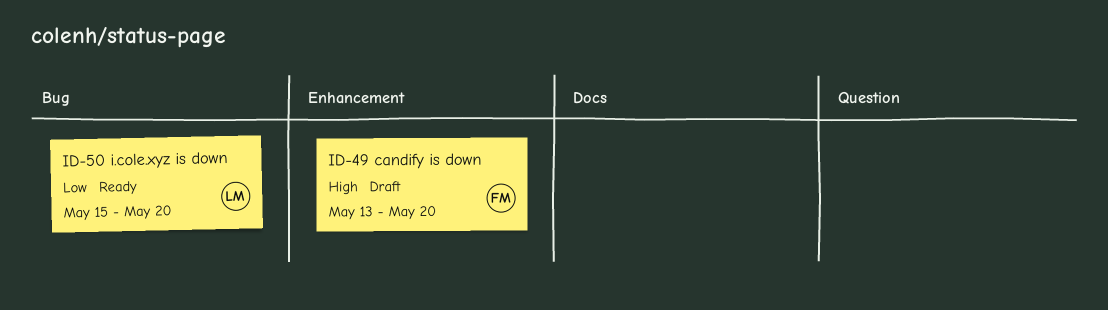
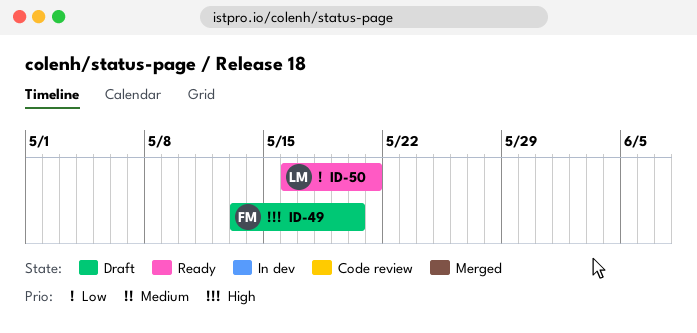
ID-50, start: May 15 -> May 16
ID-50, due: May 20 -> May 21

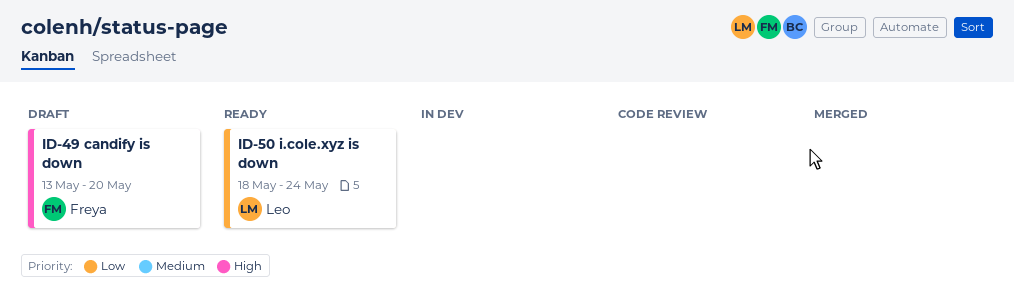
ID-50, start: May 16 -> May 18
ID-50, due: May 21 -> May 24

